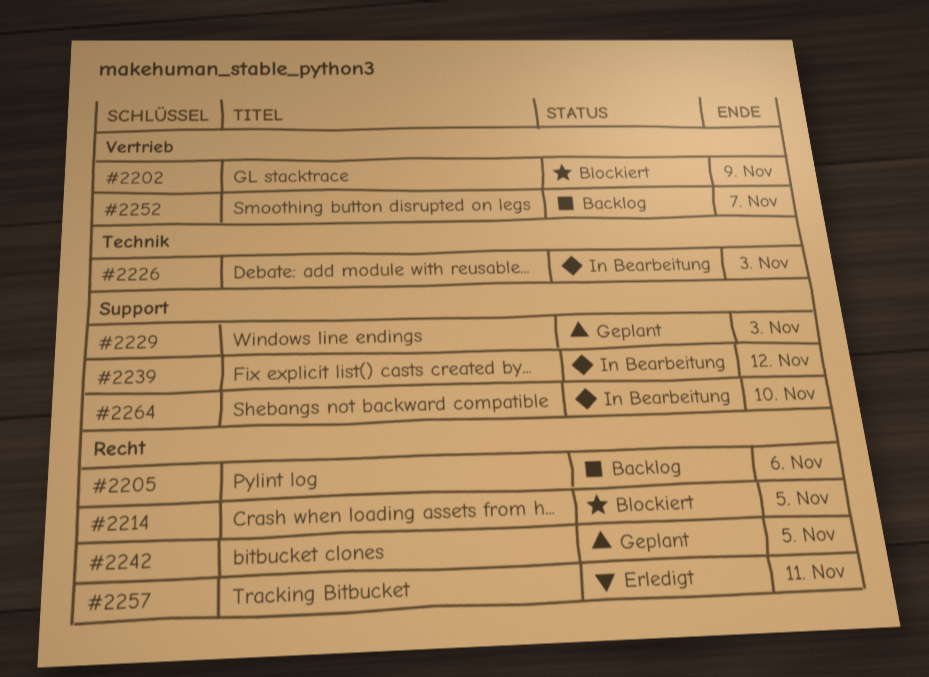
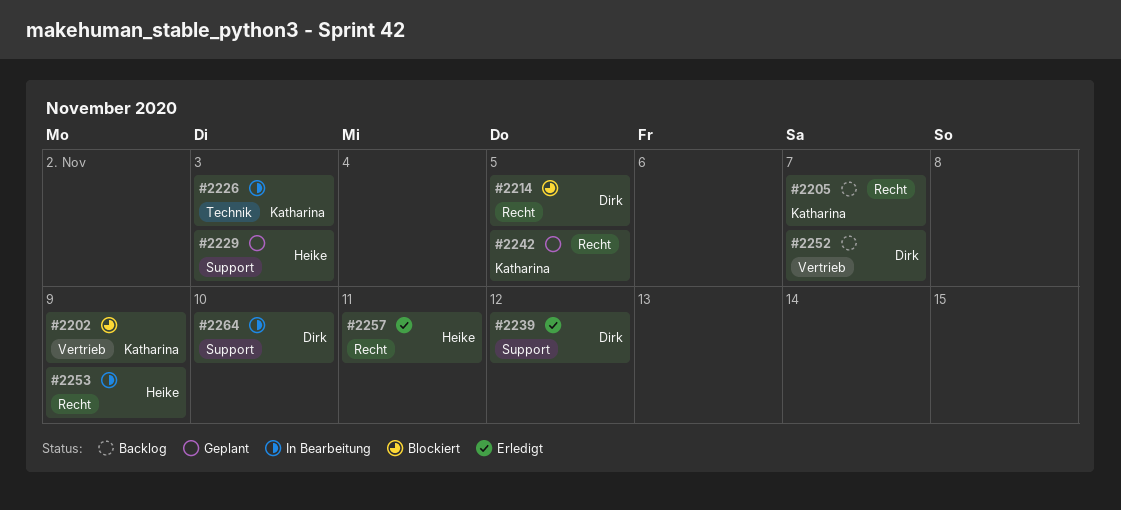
#2205, due: Nov 6 -> Nov 7
#2239, status: In Bearbeitung -> Erledigt
#2253: none -> present

